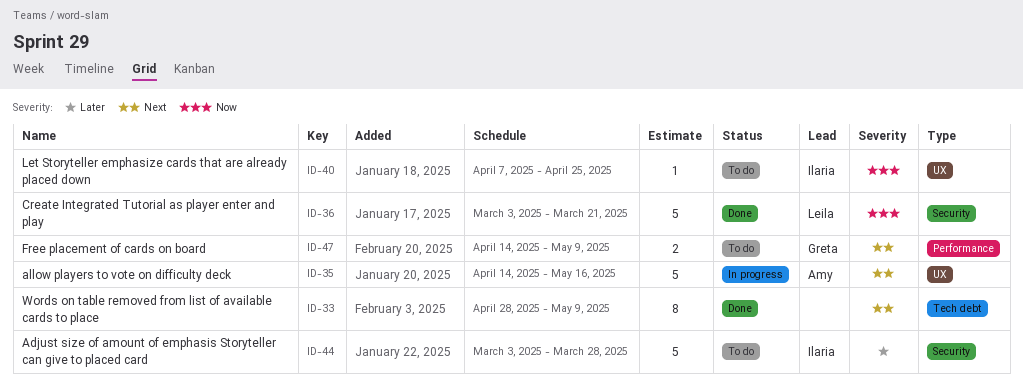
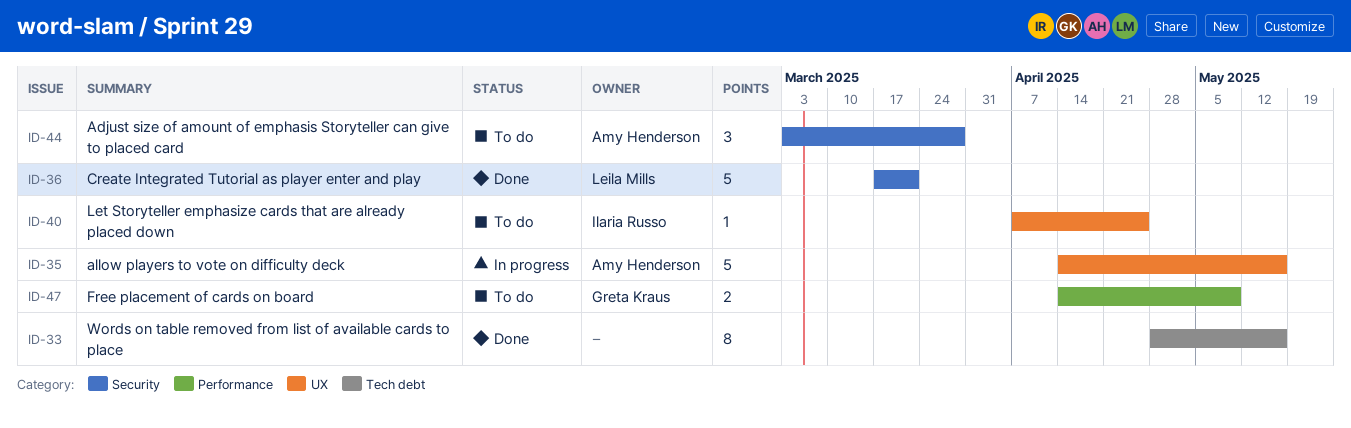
ID-33, due: May 9 -> May 16
ID-36, start: Mar 3 -> Mar 17
ID-44, owner: Ilaria Russo -> Amy Henderson
ID-44, estimate: 5 -> 3

